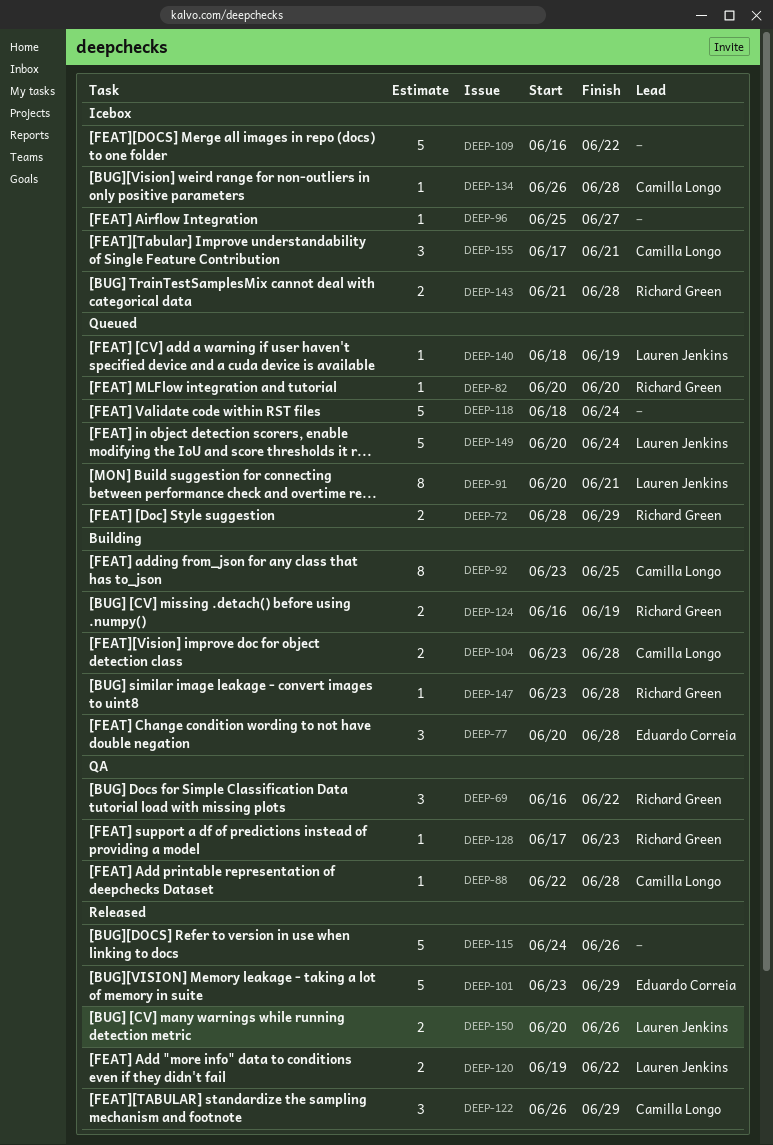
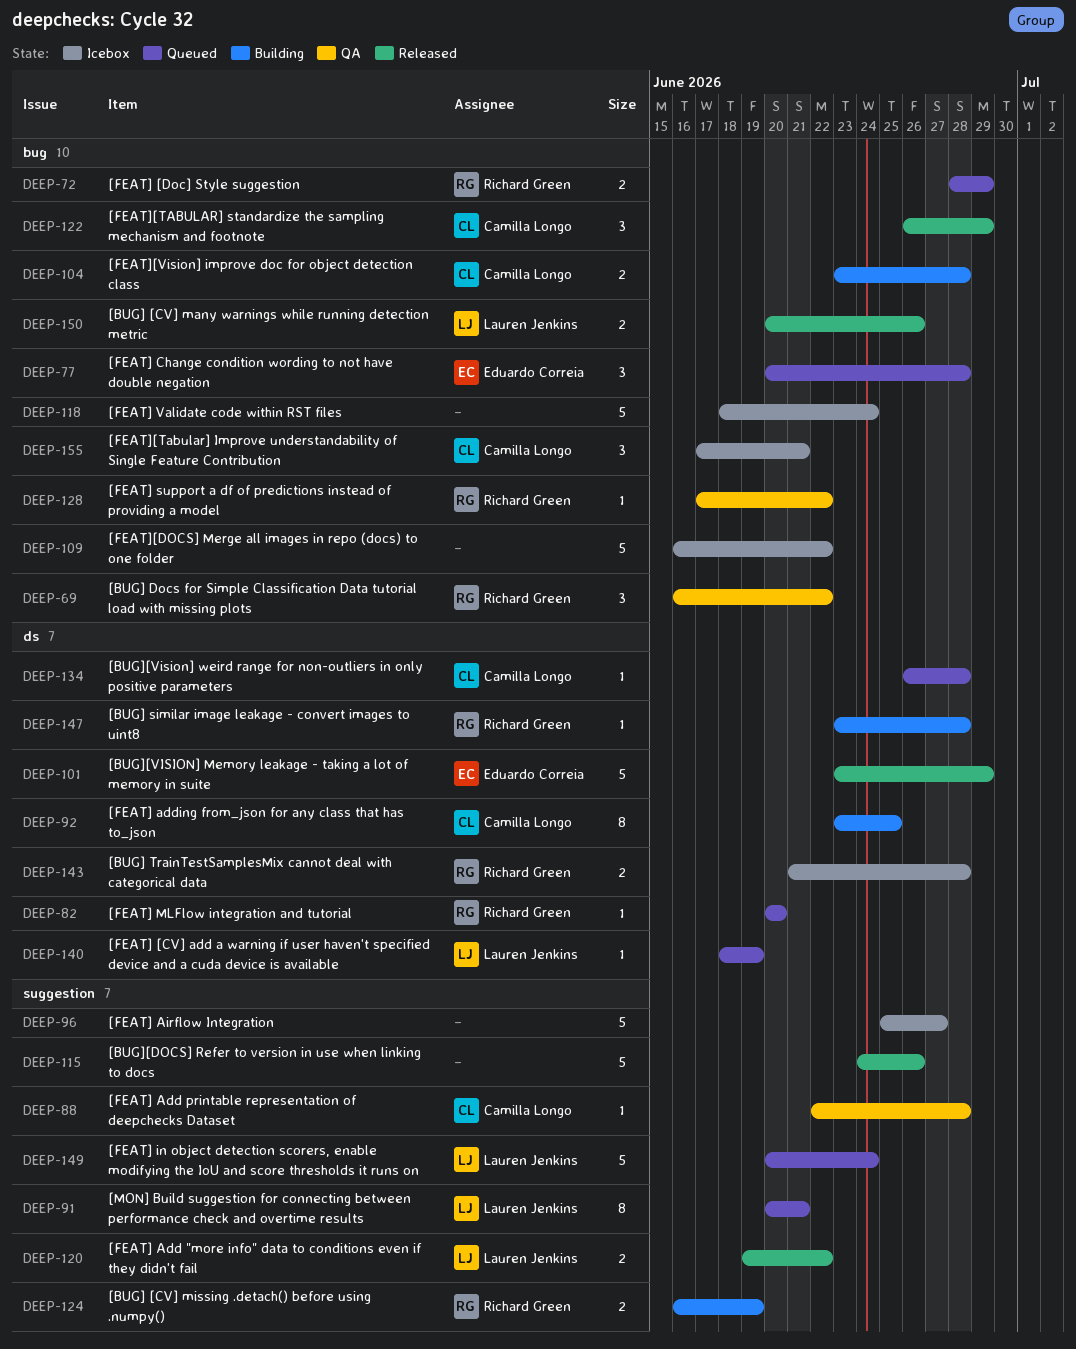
DEEP-77, status: Building -> Queued
DEEP-96, estimate: 1 -> 5
DEEP-118, status: Queued -> Icebox
DEEP-128, due: Jun 23 -> Jun 22
DEEP-134, status: Icebox -> Queued

